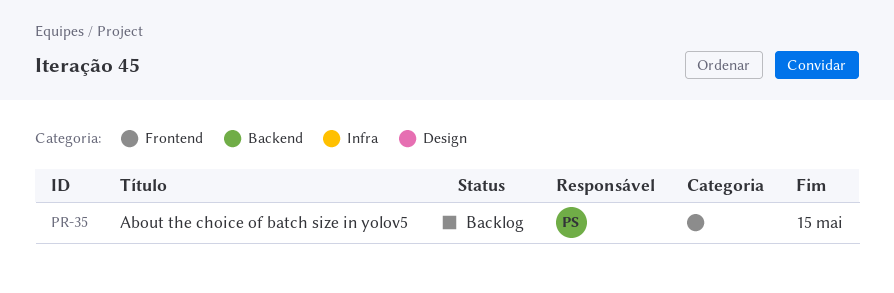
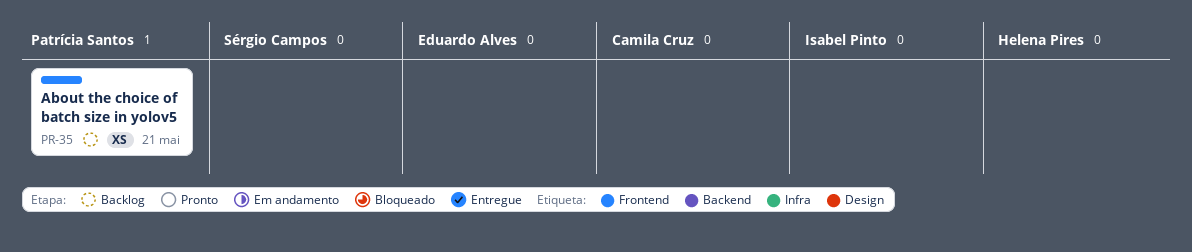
PR-35, due: May 15 -> May 21

